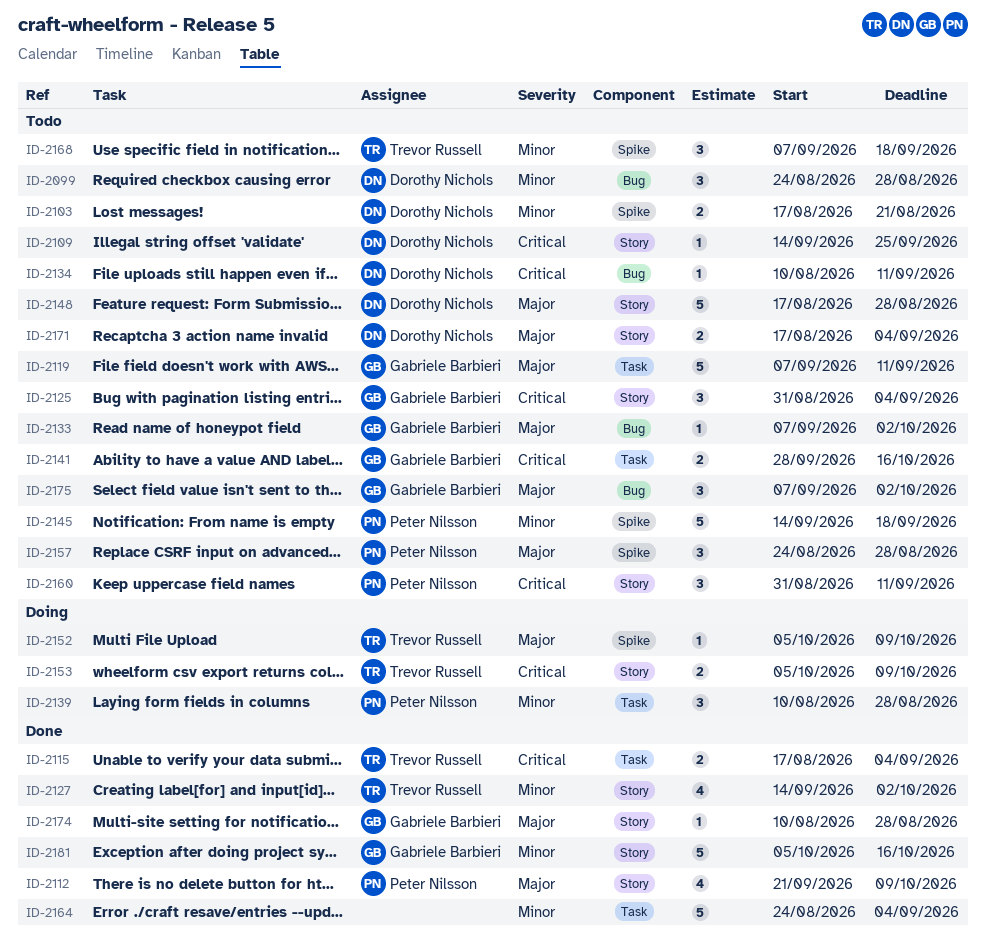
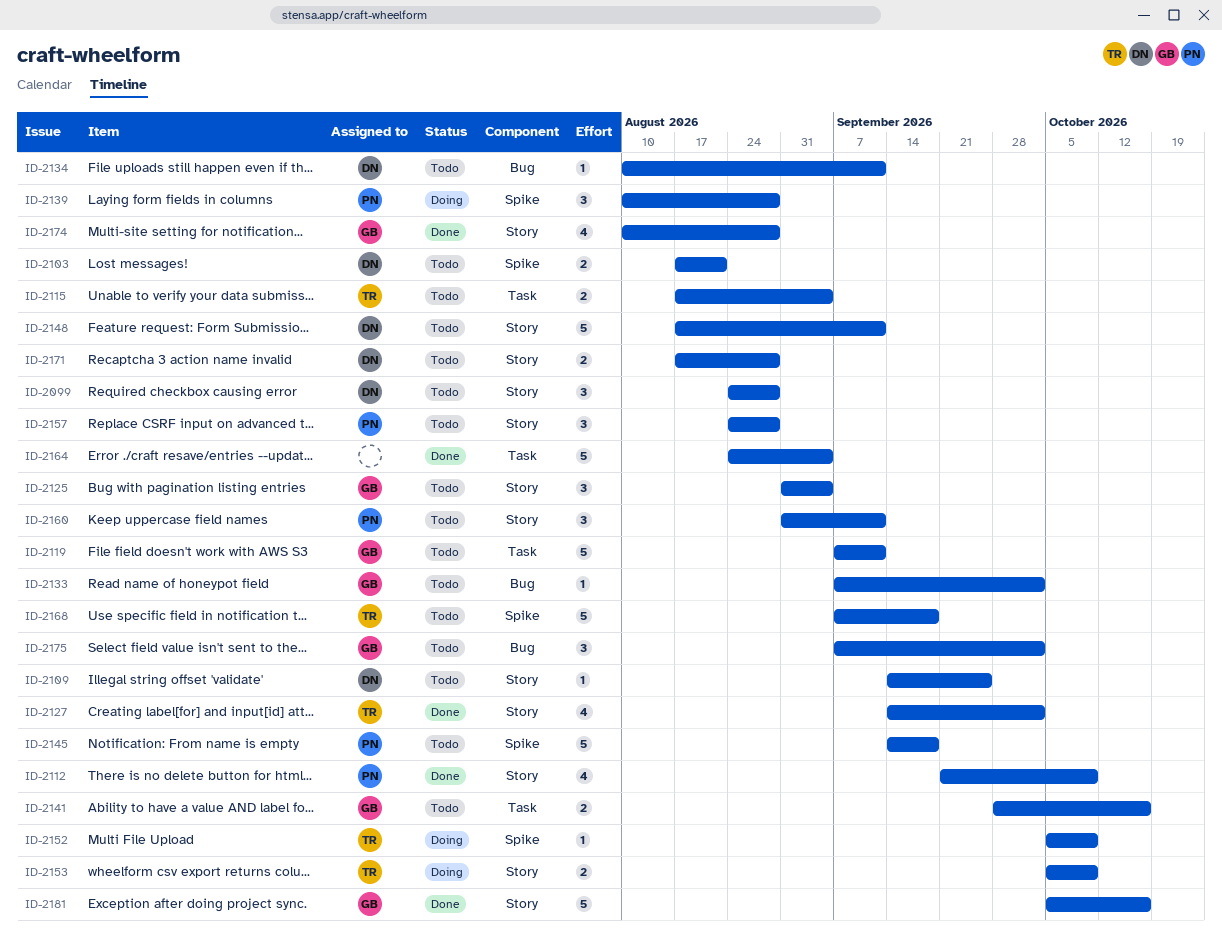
ID-2099, label: Bug -> Story
ID-2115, status: Done -> Todo
ID-2139, label: Task -> Spike
ID-2148, due: Aug 28 -> Sep 11
ID-2157, label: Spike -> Story
ID-2168, estimate: 3 -> 5
ID-2171, due: Sep 4 -> Aug 28
ID-2174, estimate: 1 -> 4

